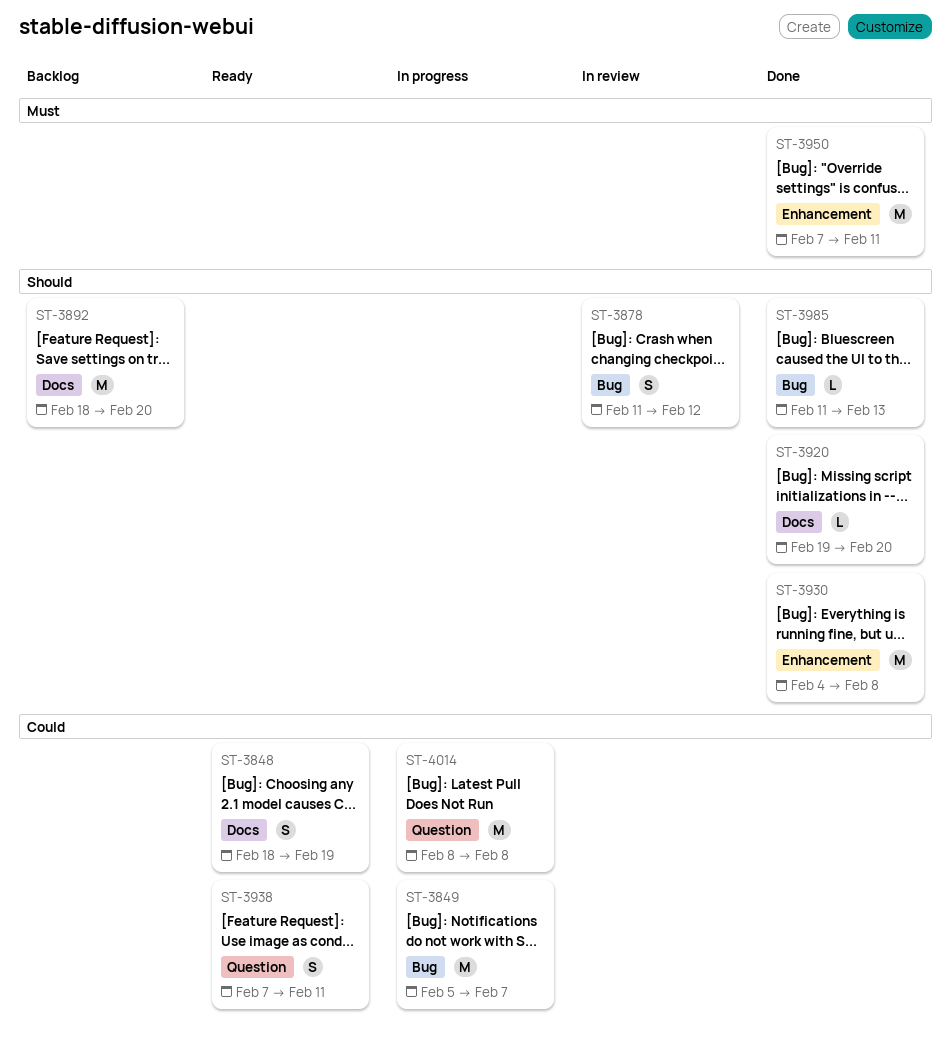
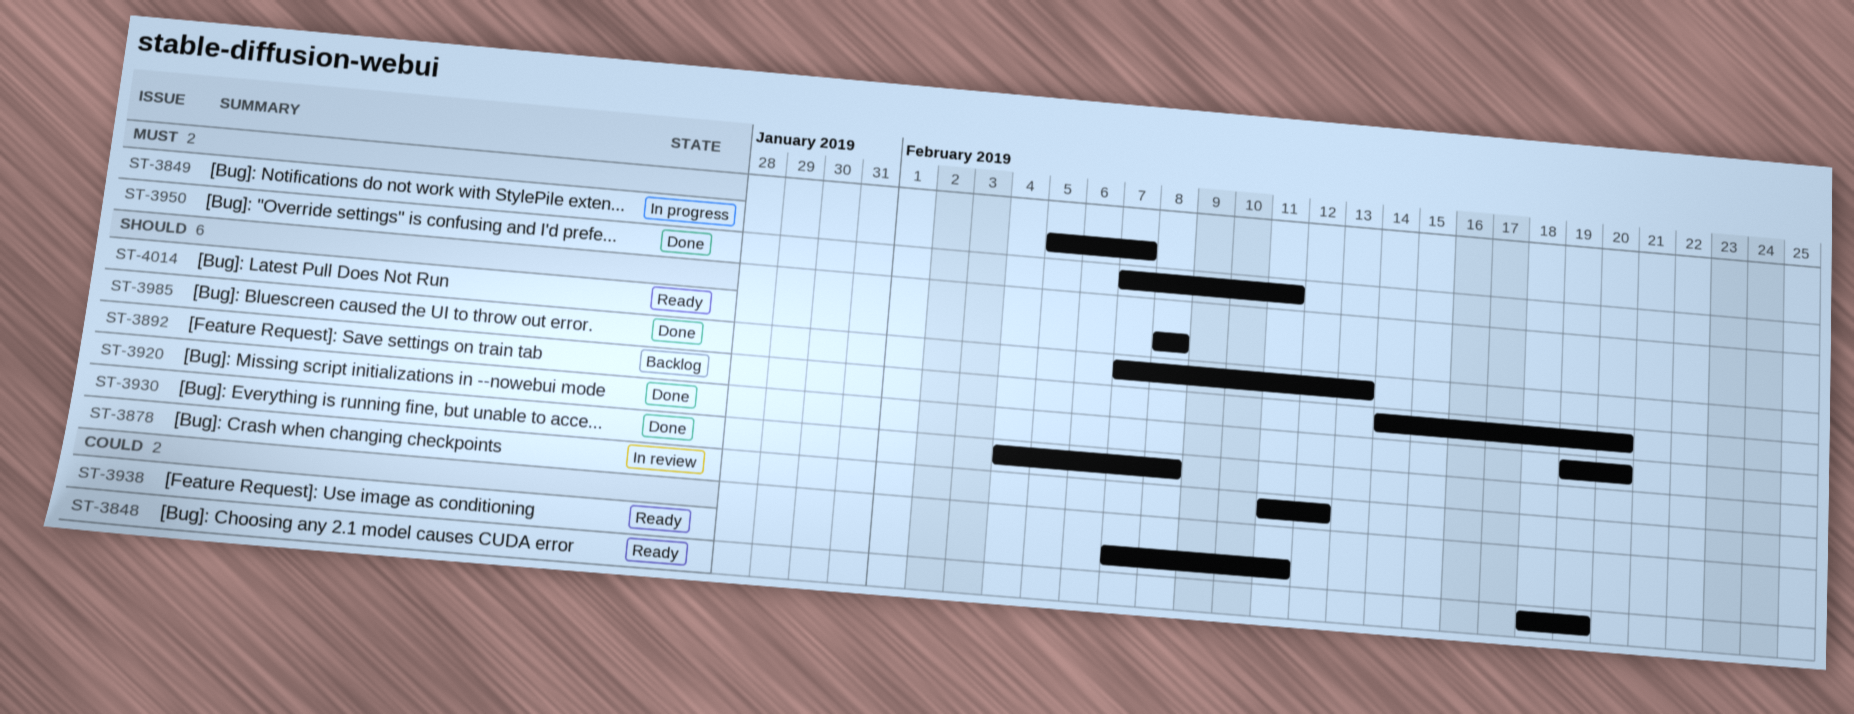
ST-3849, priority: Could -> Must
ST-3892, start: Feb 18 -> Feb 14
ST-3985, start: Feb 11 -> Feb 7
ST-4014, status: In progress -> Ready
ST-4014, priority: Could -> Should

